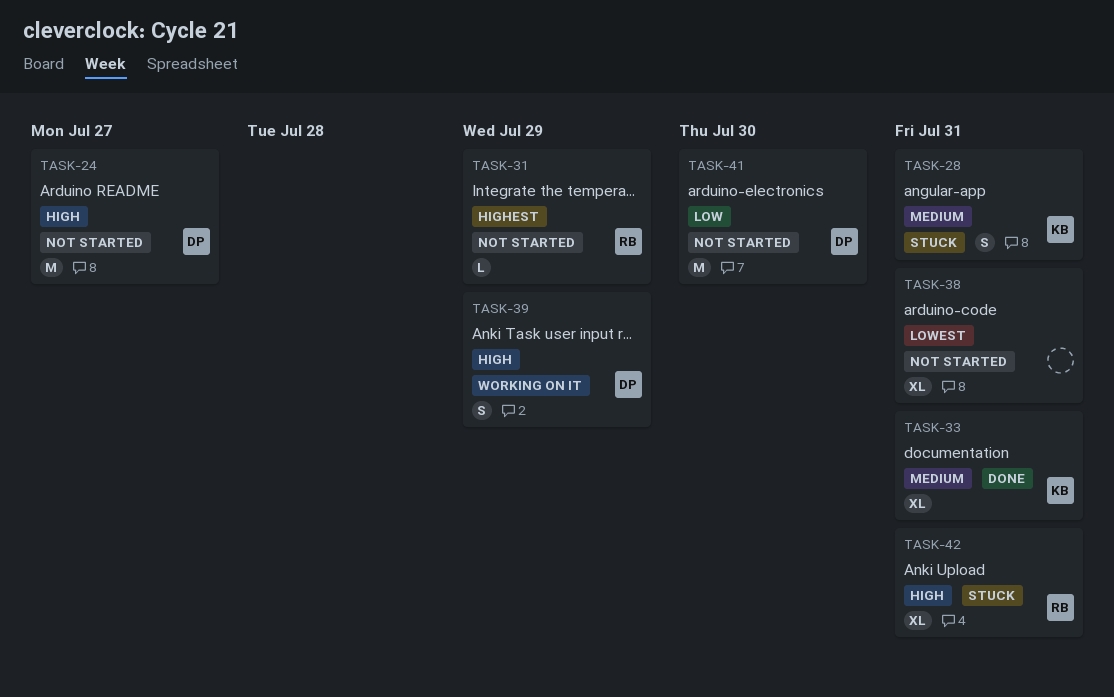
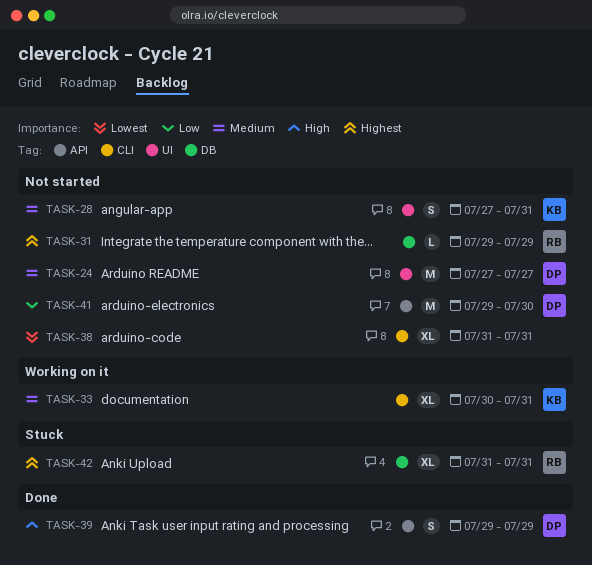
TASK-24, priority: High -> Medium
TASK-28, status: Stuck -> Not started
TASK-33, status: Done -> Working on it
TASK-39, status: Working on it -> Done
TASK-42, priority: High -> Highest

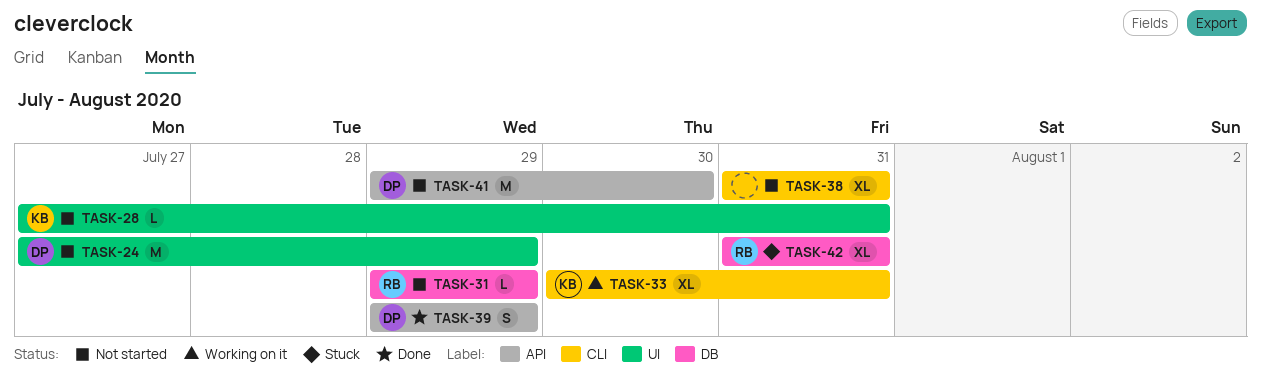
TASK-24, due: Jul 27 -> Jul 29
TASK-28, estimate: S -> L

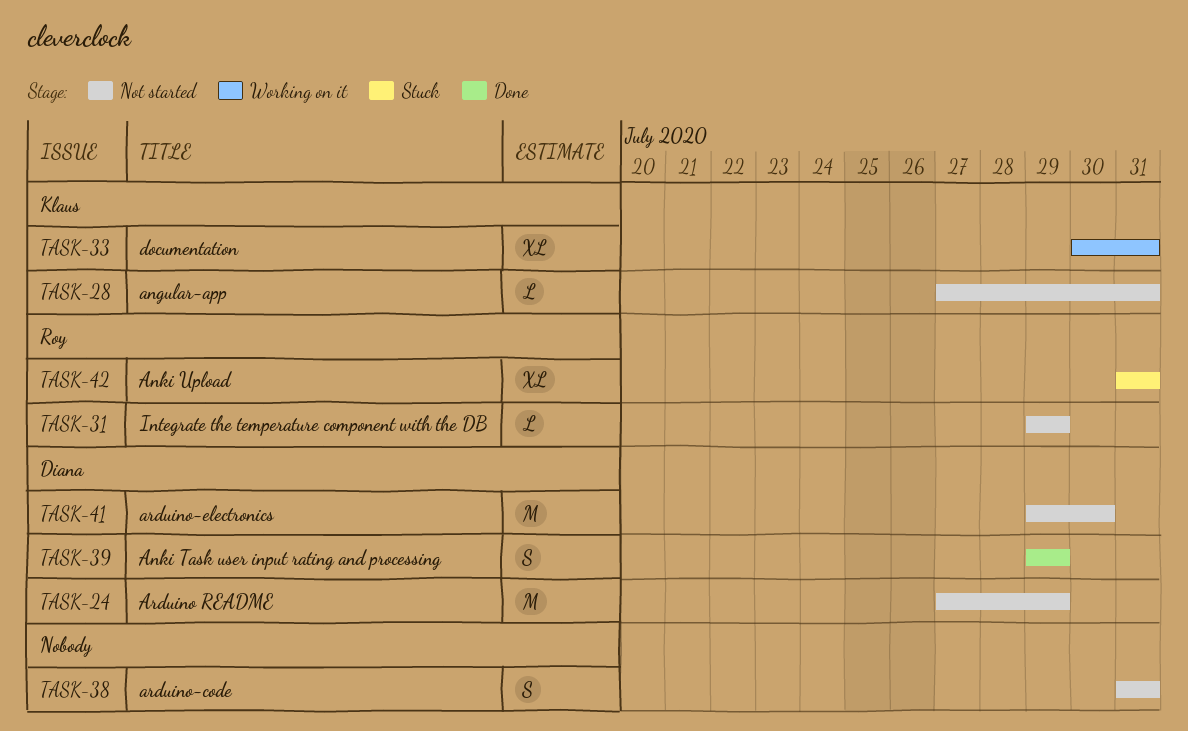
TASK-38, estimate: XL -> S

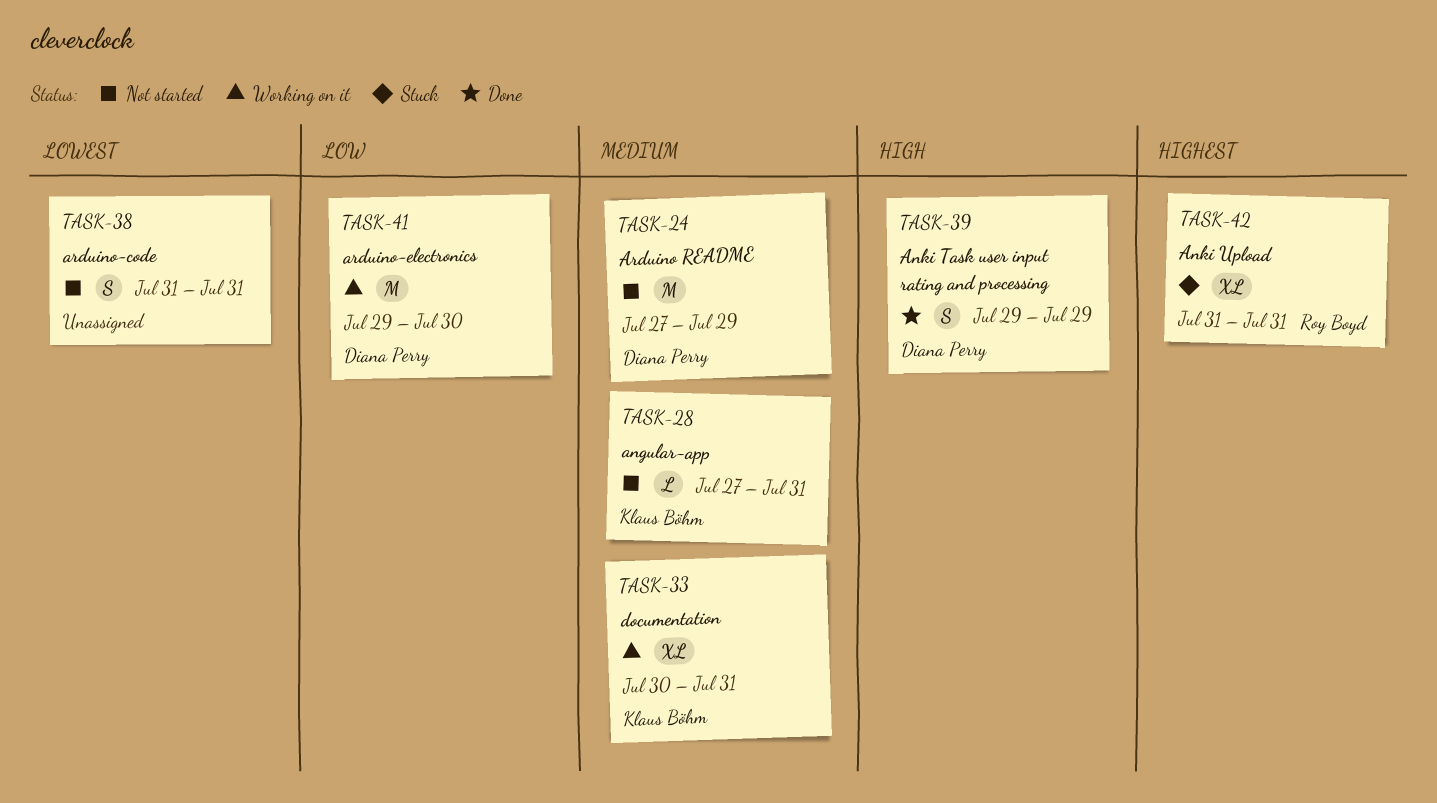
TASK-31: present -> none
TASK-41, status: Not started -> Working on it

